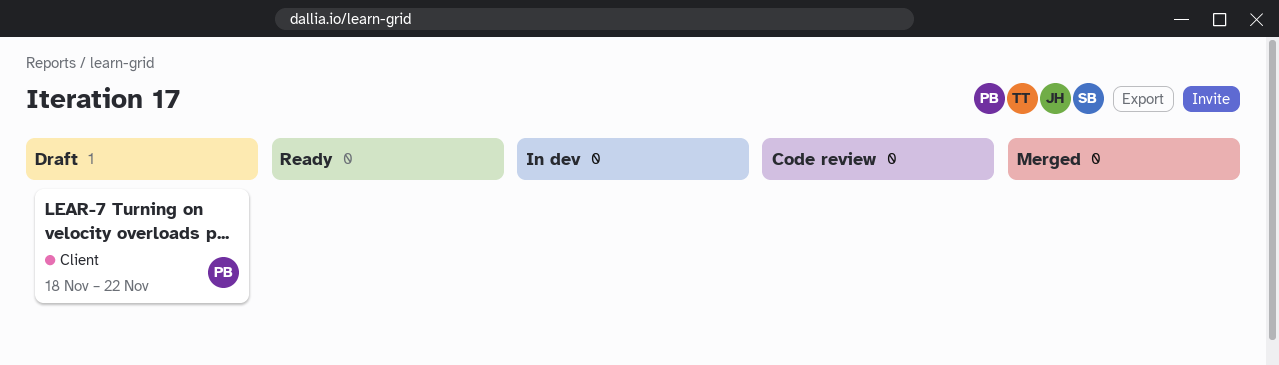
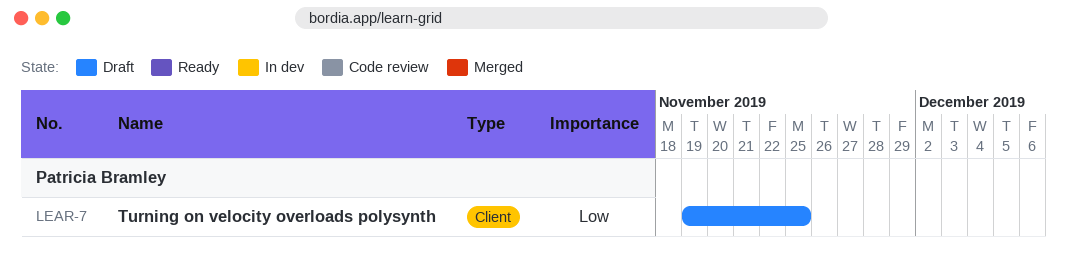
LEAR-7, start: Nov 18 -> Nov 19
LEAR-7, due: Nov 22 -> Nov 25

